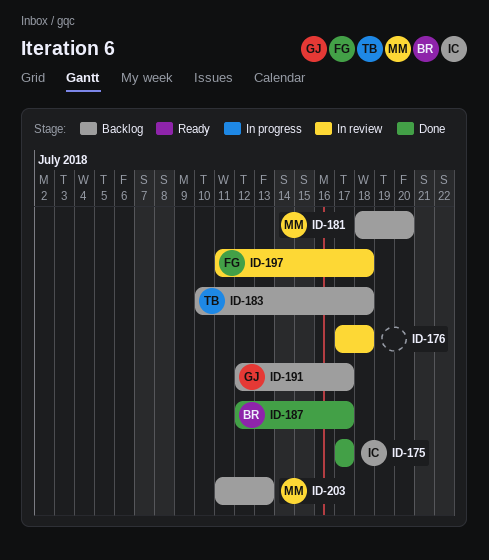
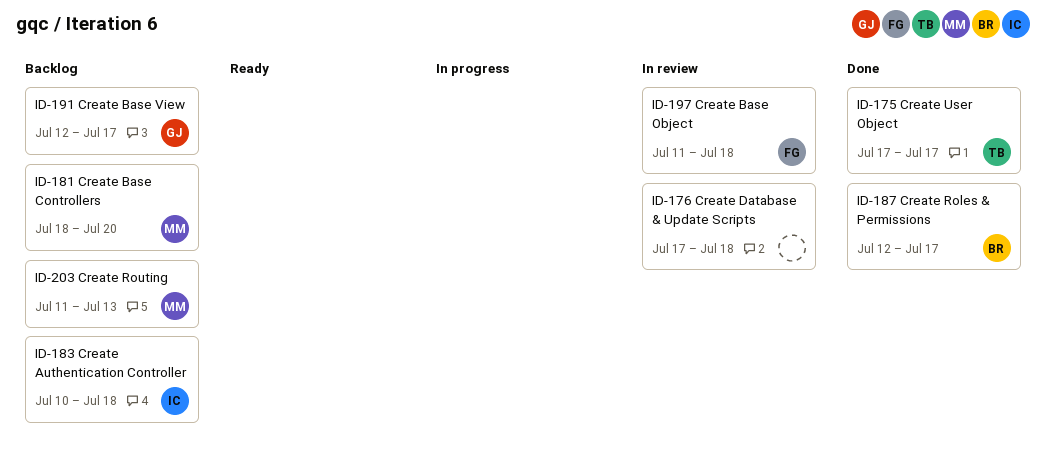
ID-175, owner: IC -> TB
ID-183, owner: TB -> IC

